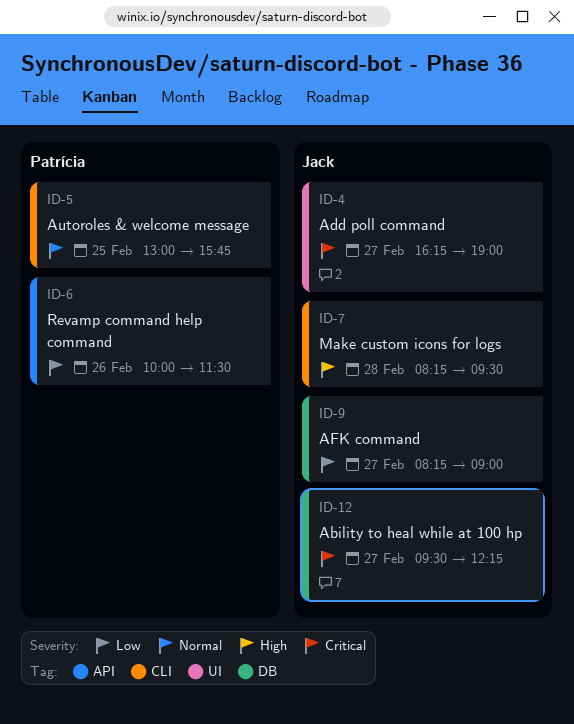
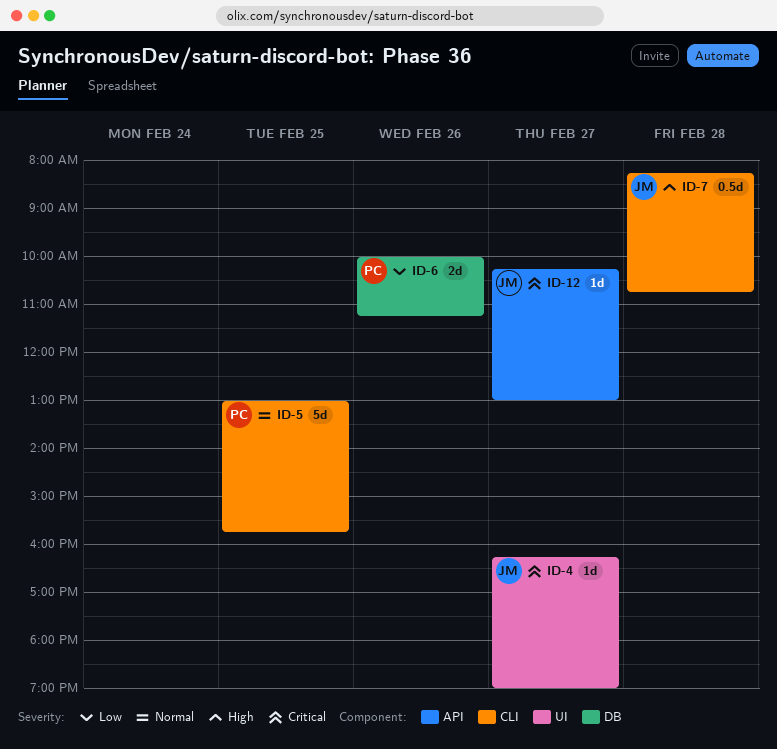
ID-6, label: API -> DB
ID-6, ends: 11:30 -> 11:15
ID-7, ends: 09:30 -> 10:45
ID-9: present -> none
ID-12, label: DB -> API
ID-12, begins: 09:30 -> 10:15
ID-12, ends: 12:15 -> 13:00

